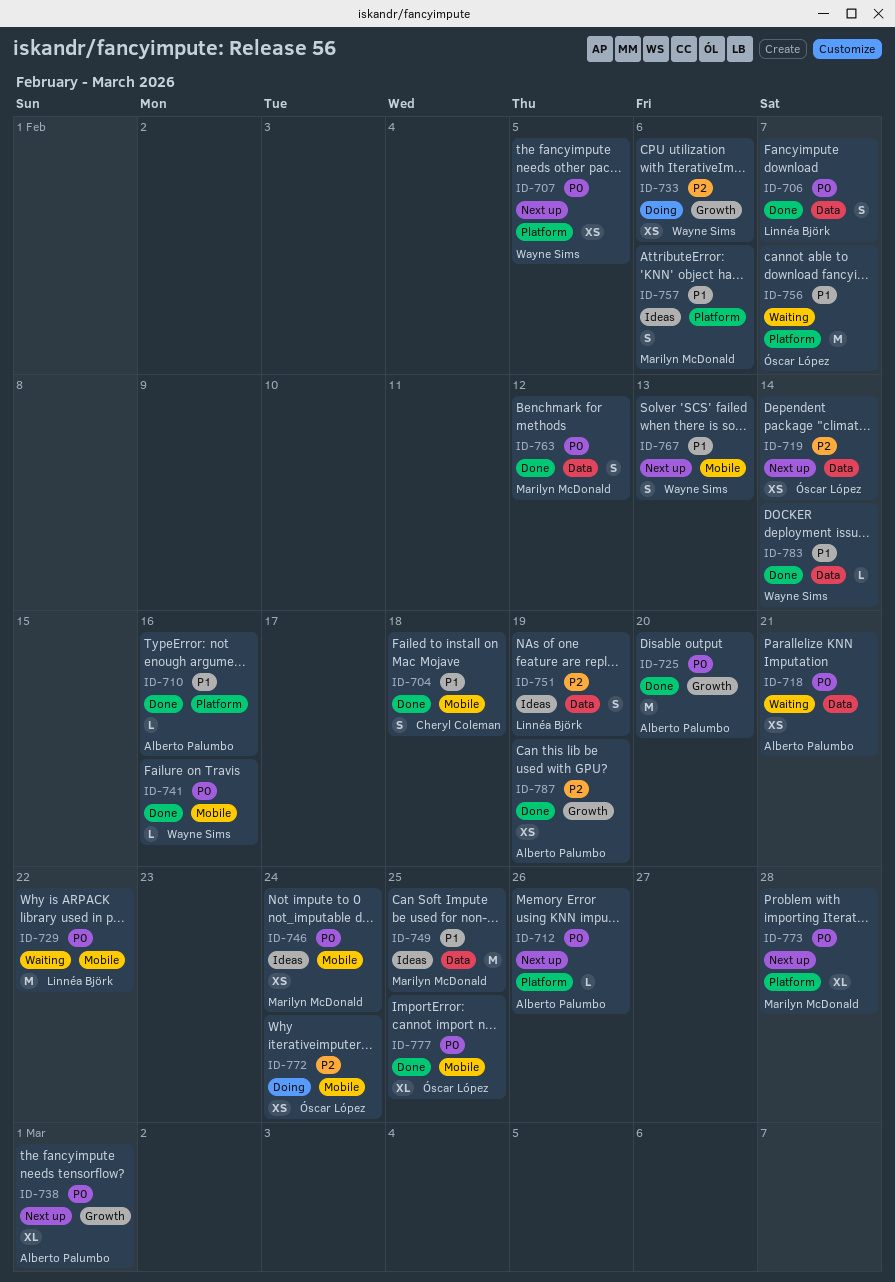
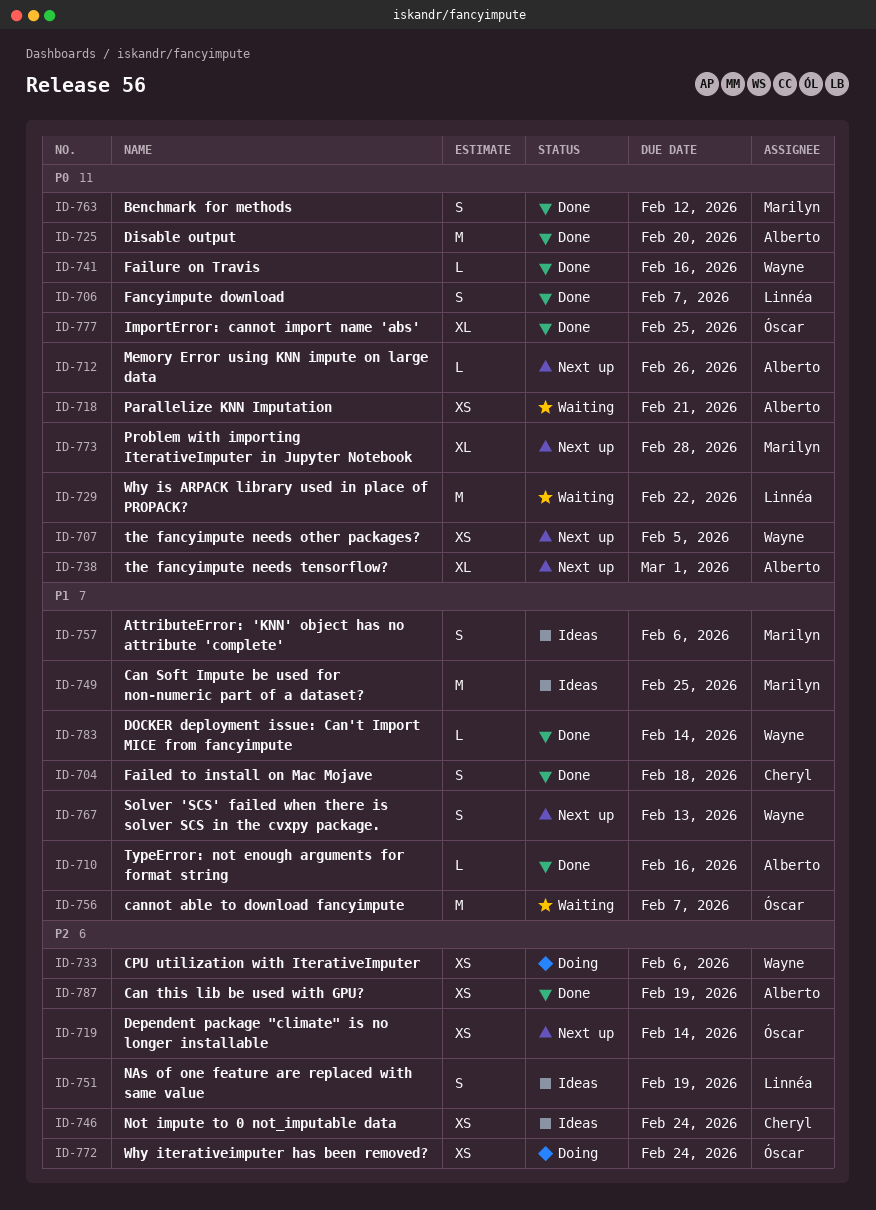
ID-746, owner: Marilyn McDonald -> Cheryl Coleman
ID-746, priority: P0 -> P2

